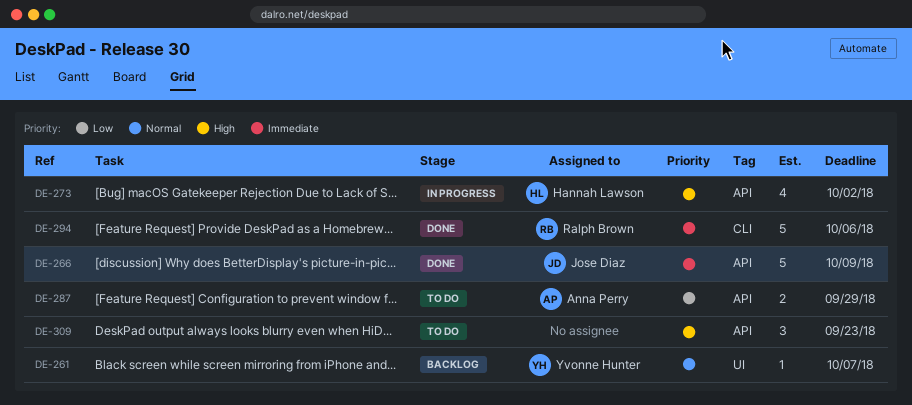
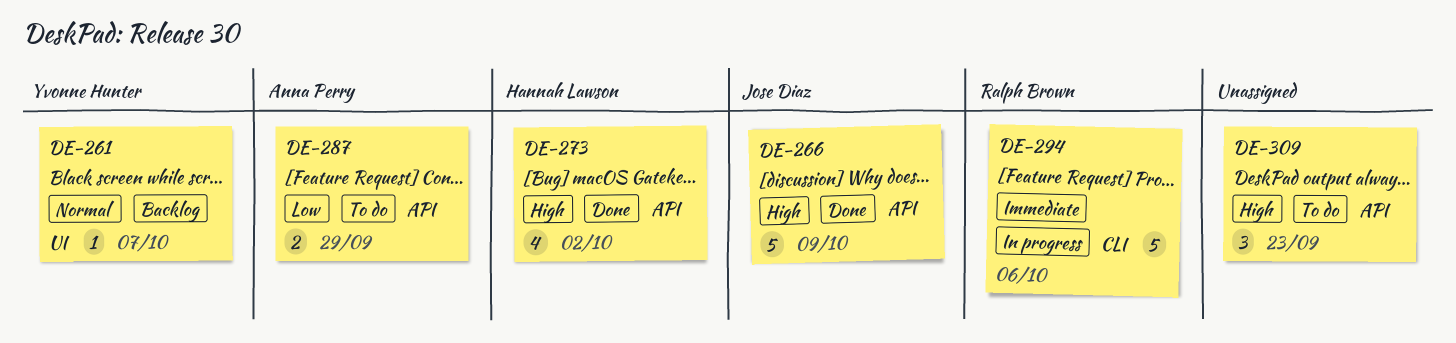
DE-266, priority: Immediate -> High
DE-273, status: In progress -> Done
DE-294, status: Done -> In progress

